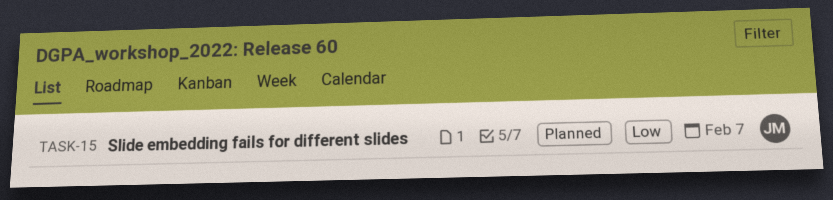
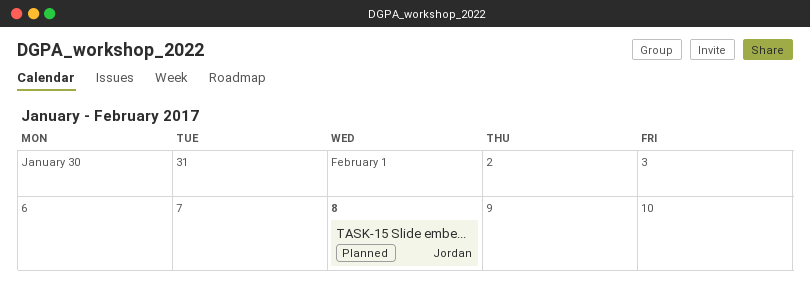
TASK-15, due: Feb 7 -> Feb 8

